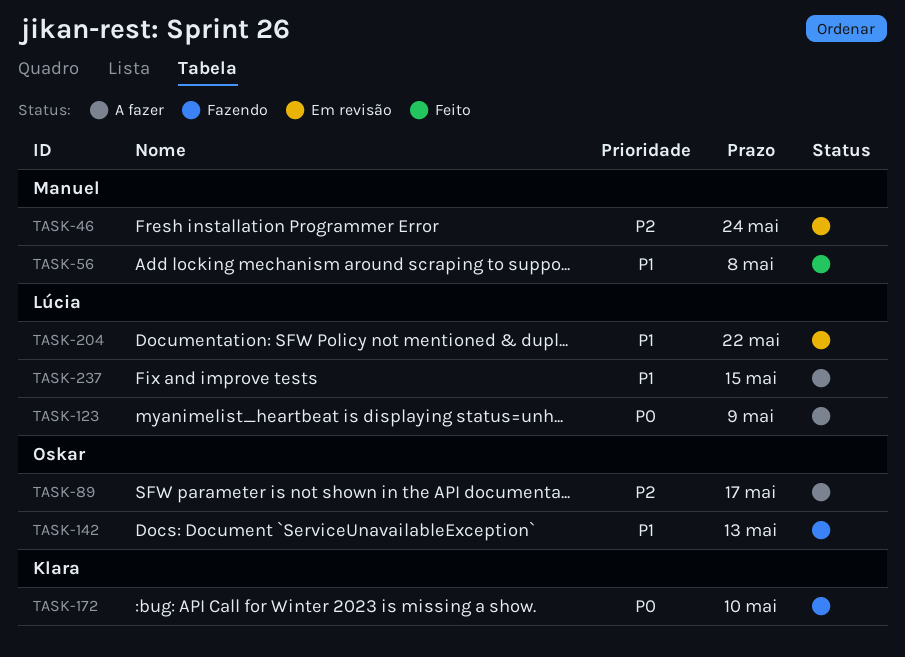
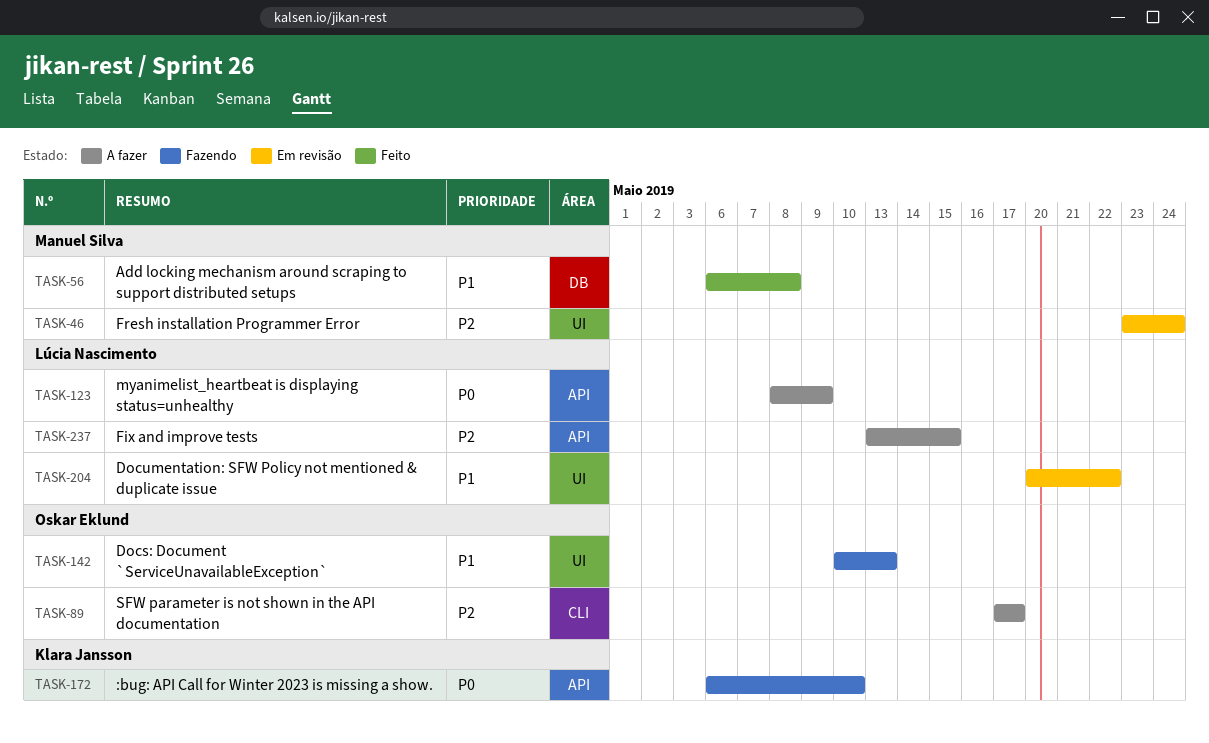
TASK-237, priority: P1 -> P2

